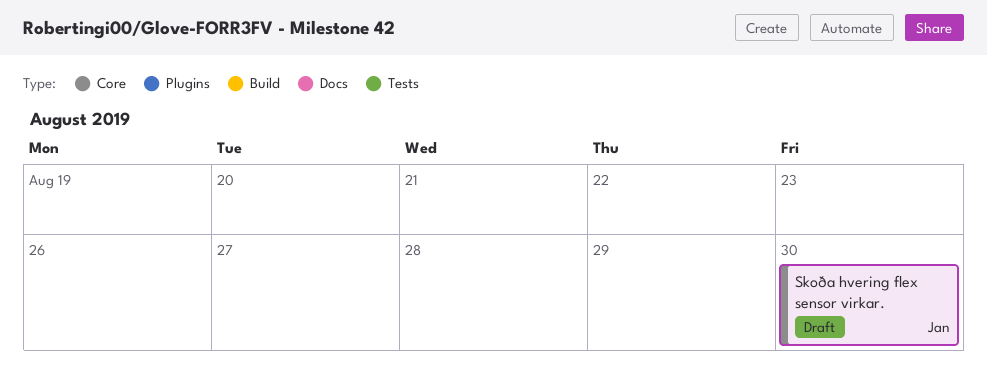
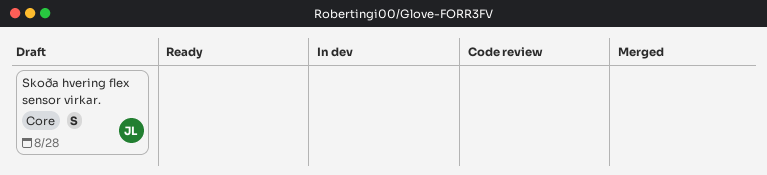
Skoða hvering flex sensor virkar., due: Aug 30 -> Aug 28

